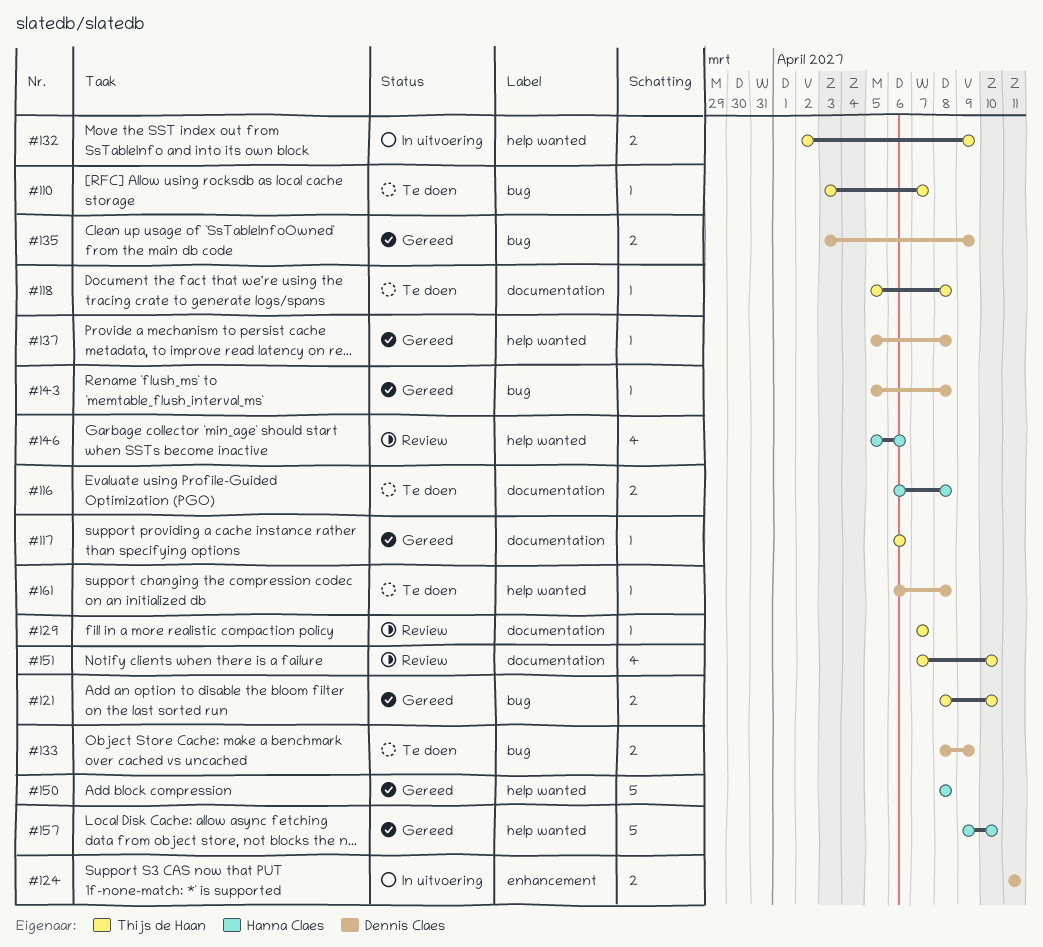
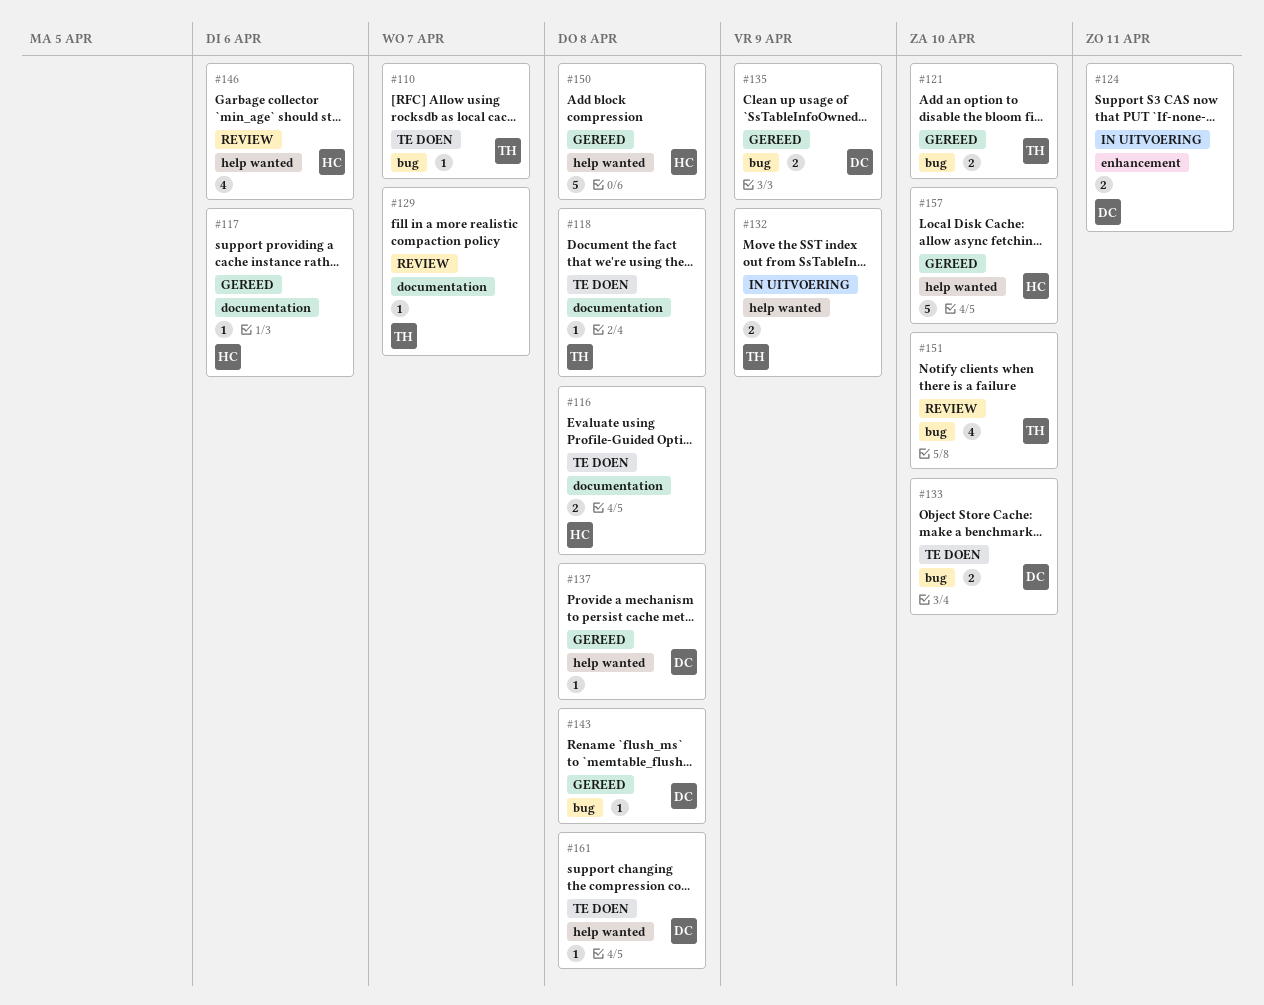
#117, owner: Thijs de Haan -> Hanna Claes
#133, due: Apr 9 -> Apr 10
#151, label: documentation -> bug

